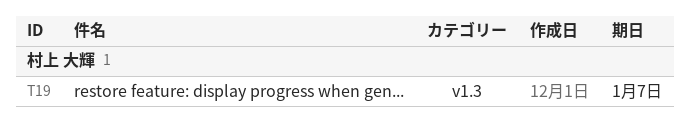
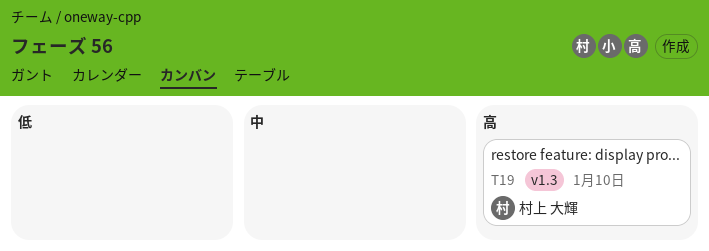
T19, due: Jan 7 -> Jan 10

